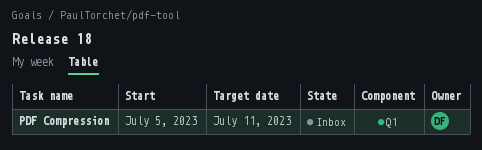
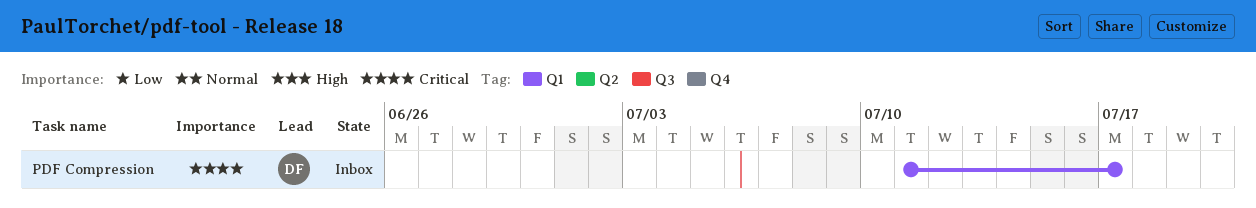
PDF Compression, start: Jul 5 -> Jul 11
PDF Compression, due: Jul 11 -> Jul 17

